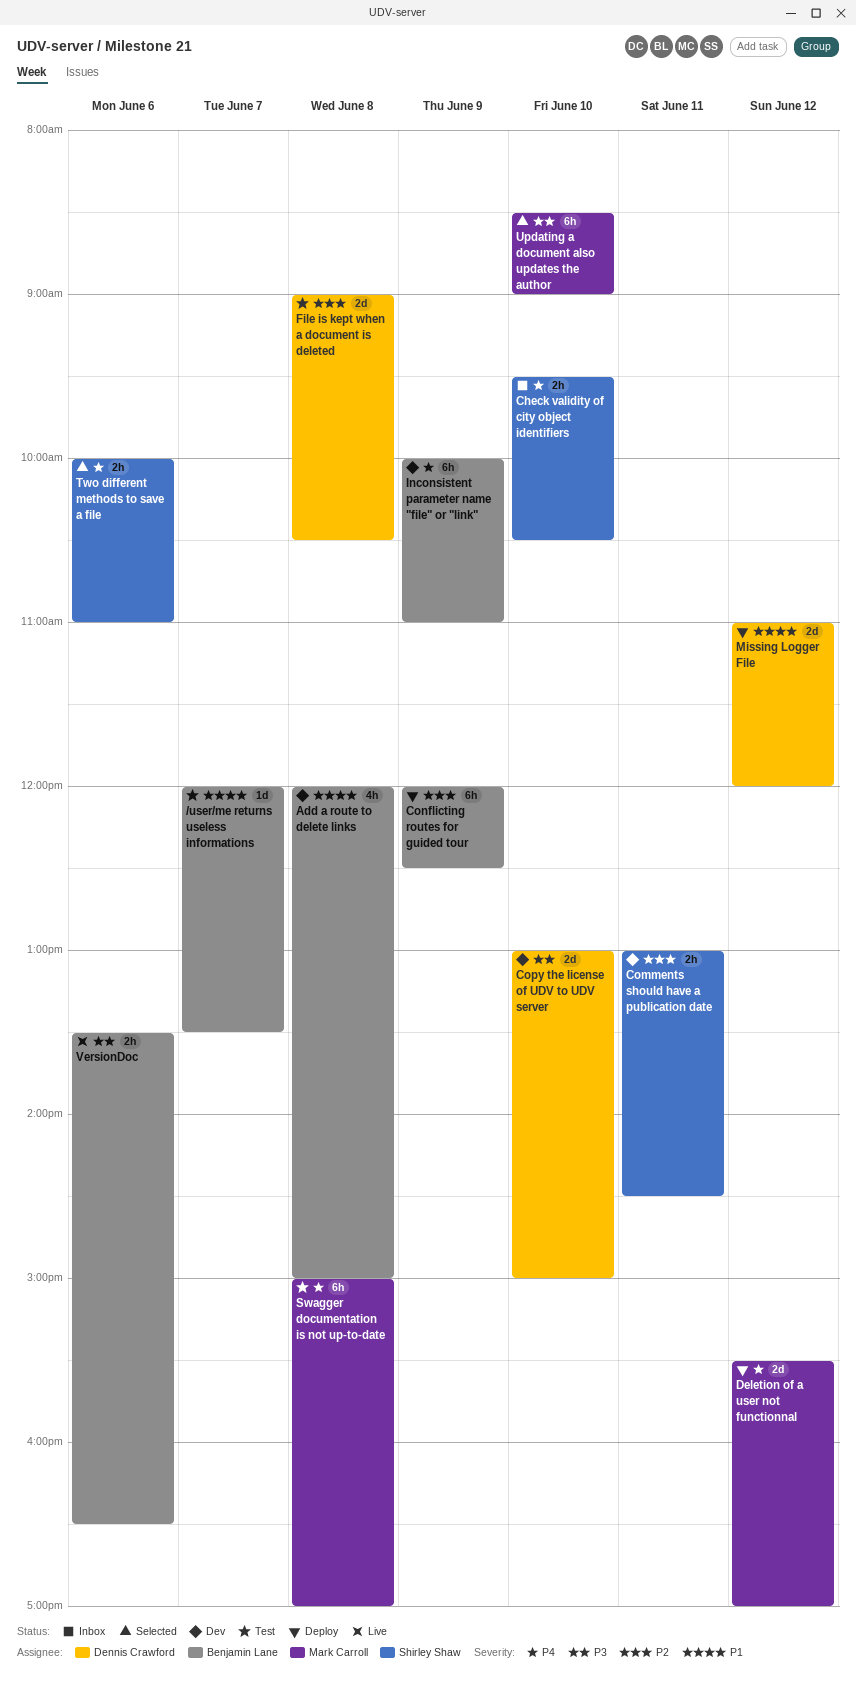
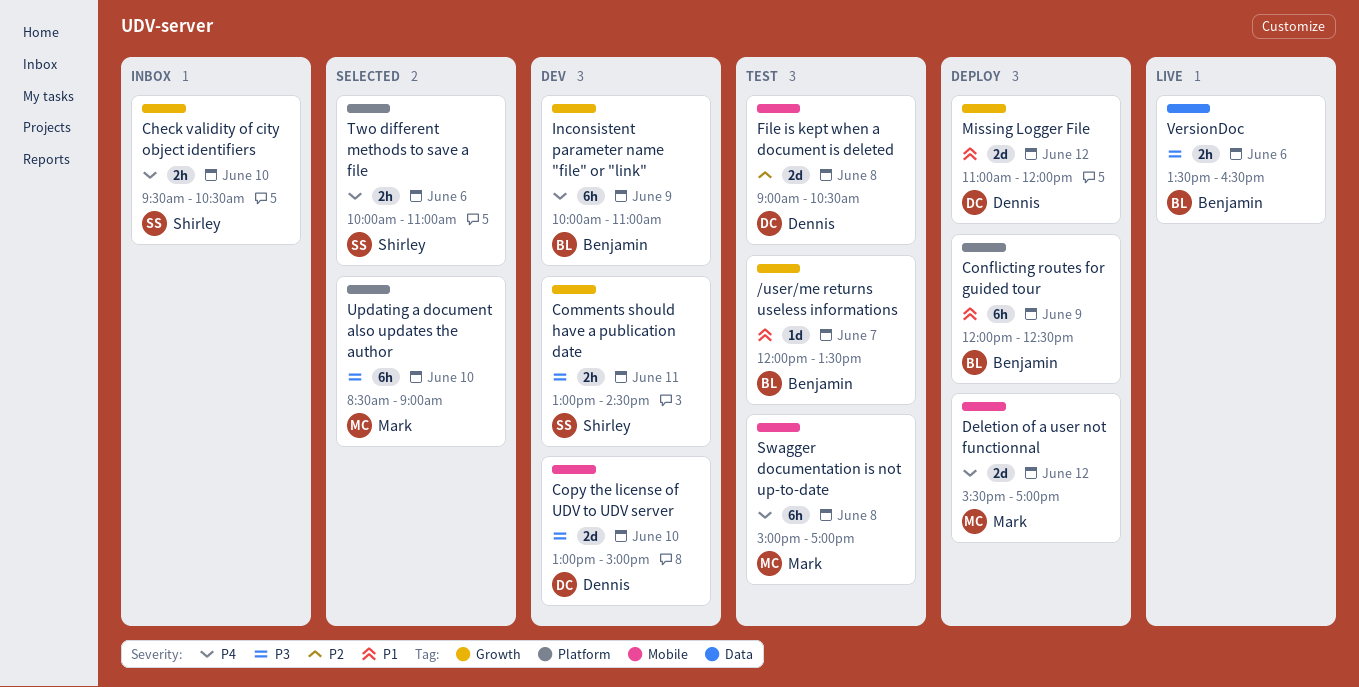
Add a route to delete links: present -> none
Comments should have a publication date, priority: P2 -> P3
Conflicting routes for guided tour, priority: P2 -> P1

